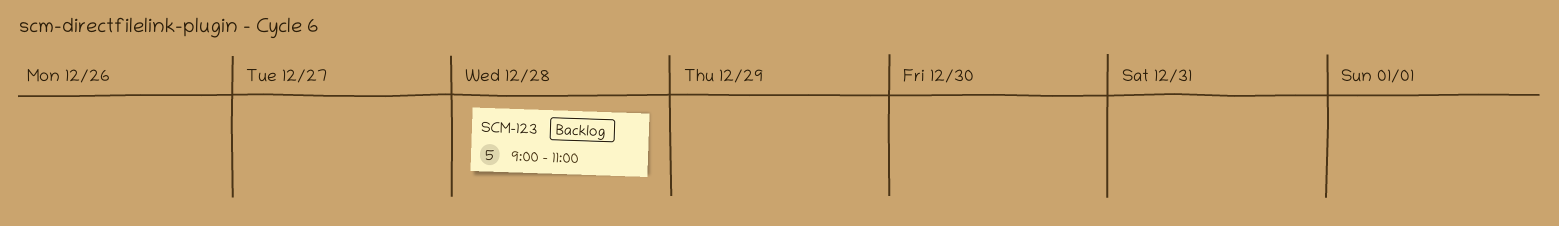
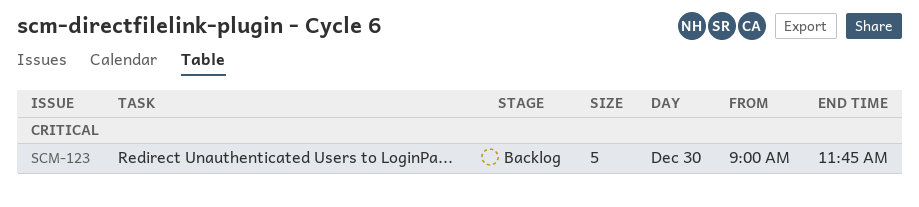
SCM-123, day: Dec 28 -> Dec 30
SCM-123, ends: 11:00 -> 11:45

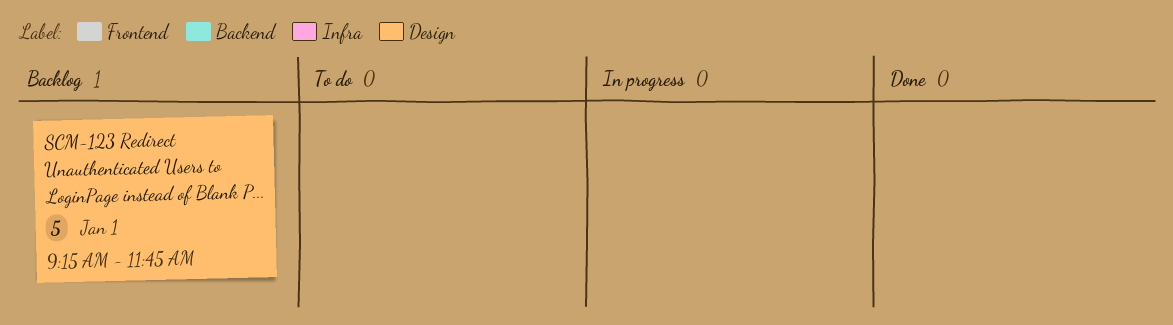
SCM-123, day: Dec 30 -> Jan 1
SCM-123, begins: 09:00 -> 09:15

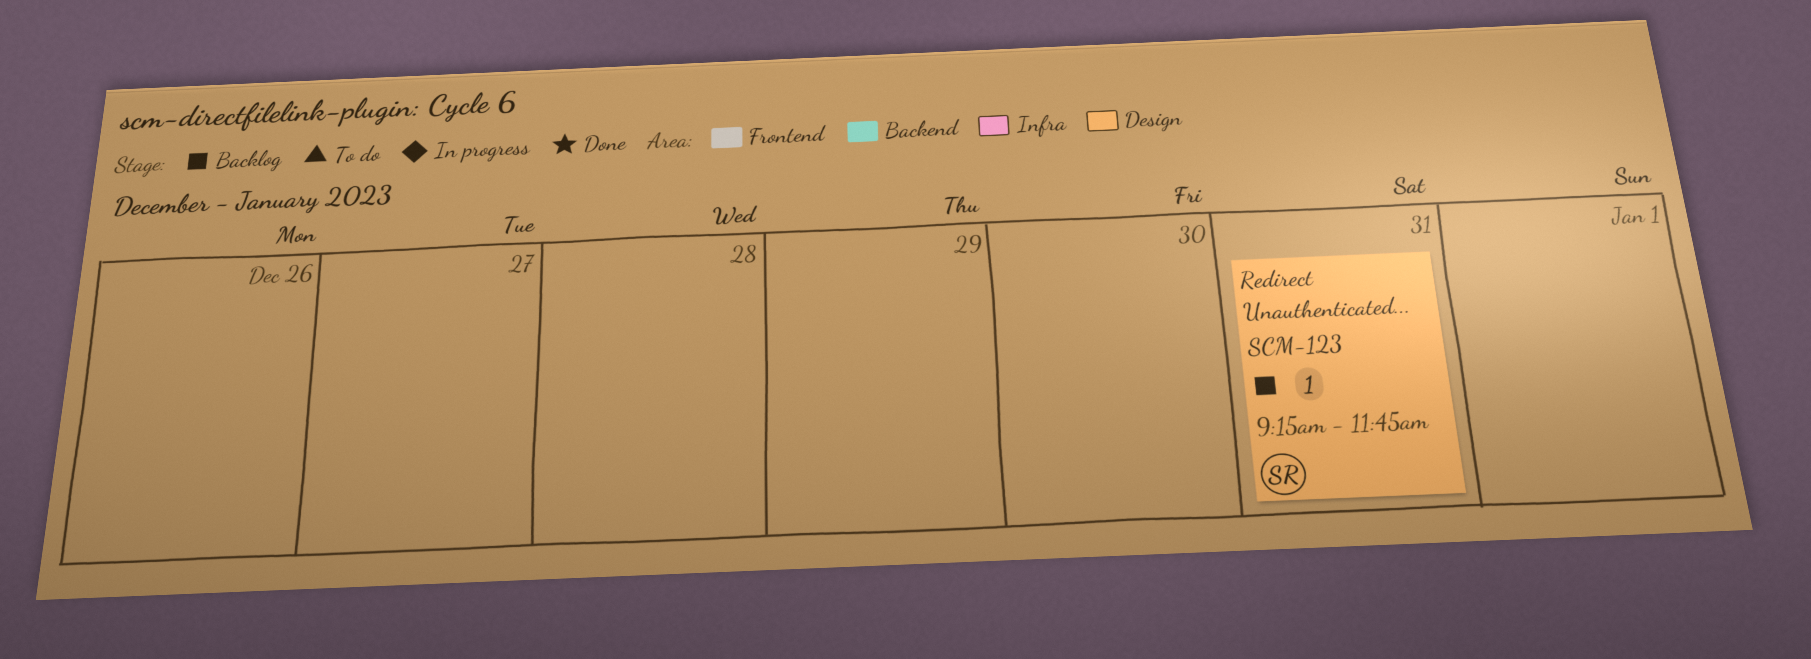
SCM-123, estimate: 5 -> 1
SCM-123, day: Jan 1 -> Dec 31

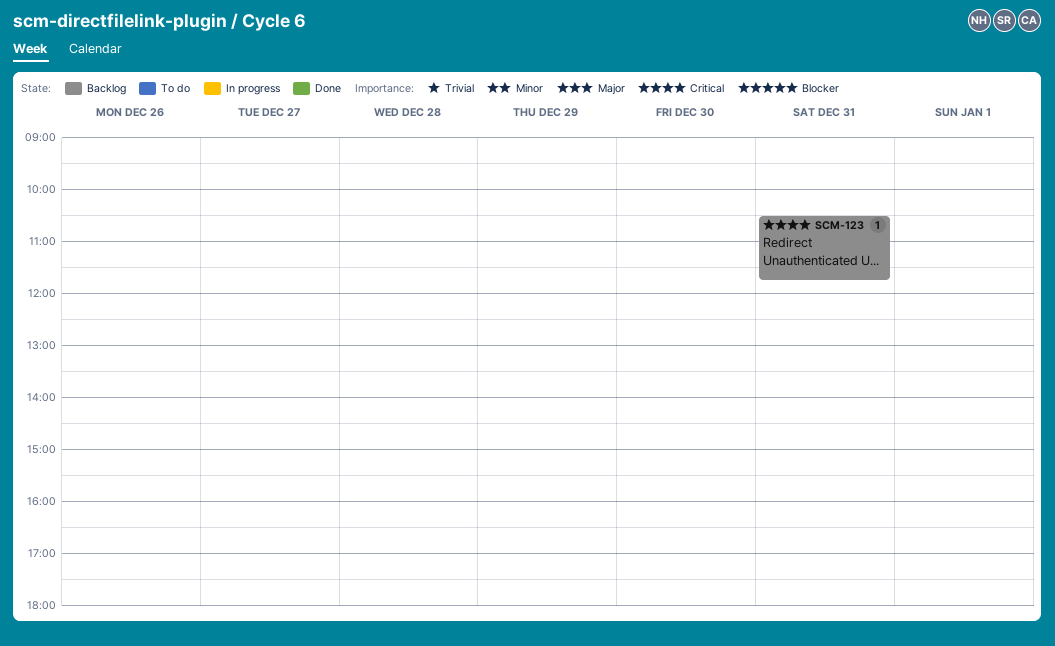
SCM-123, begins: 09:15 -> 10:30

